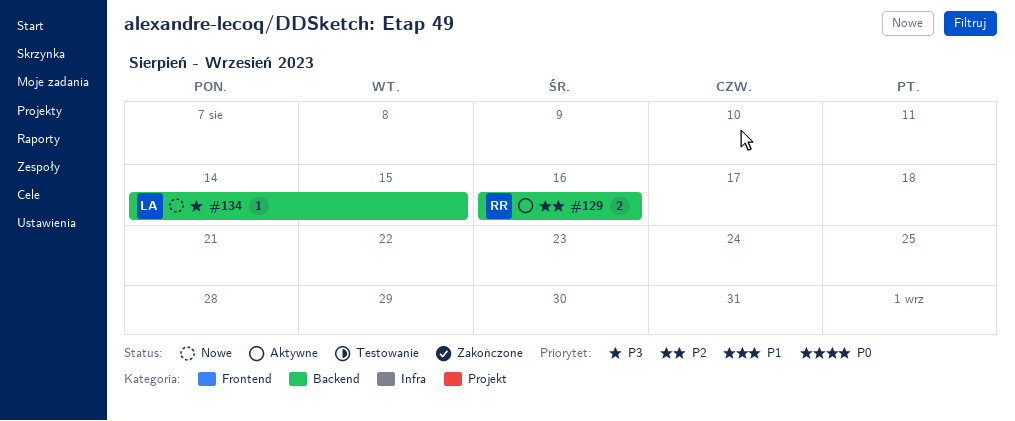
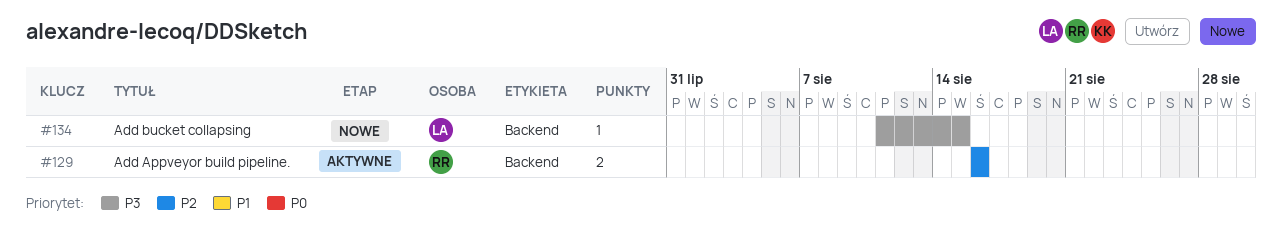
#134, start: Aug 14 -> Aug 11

